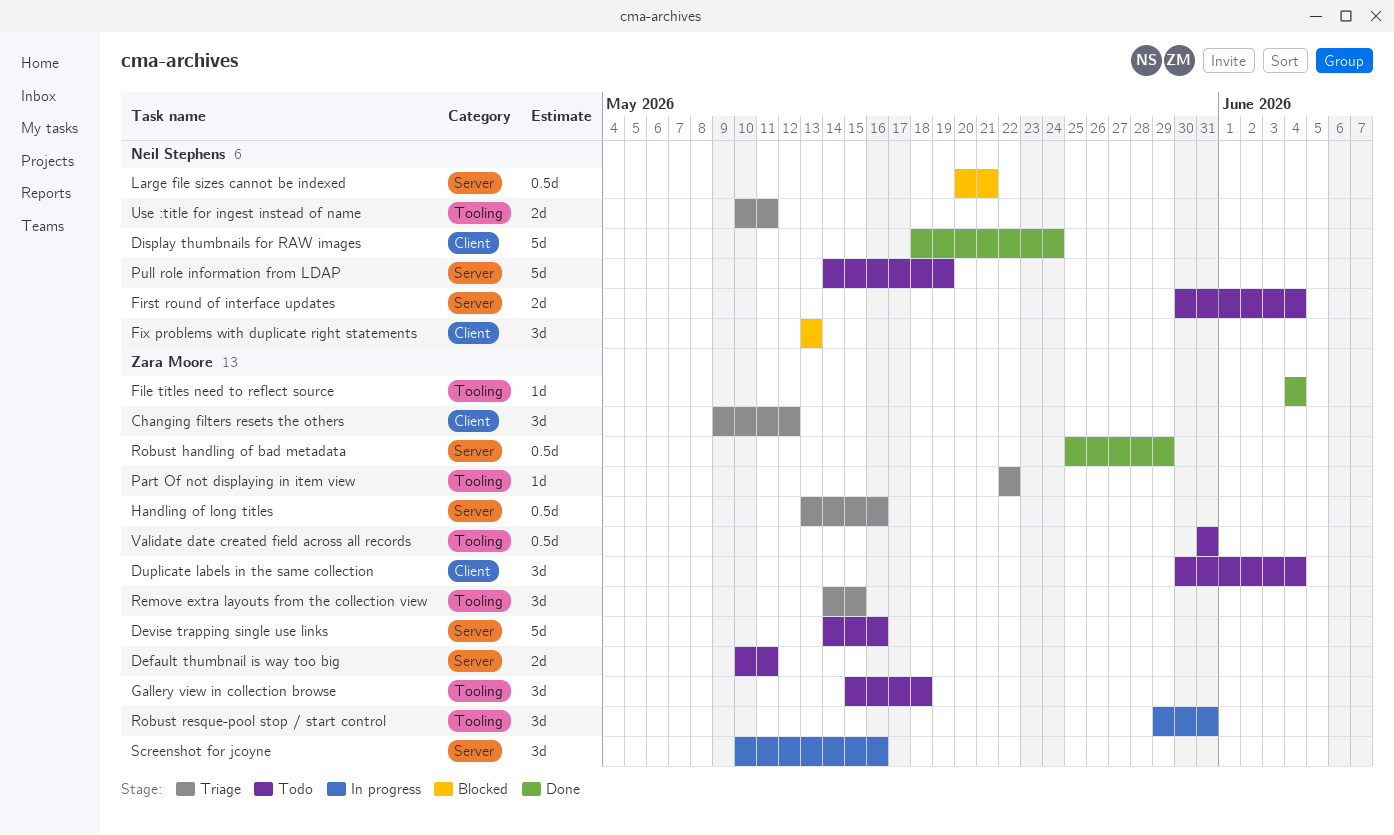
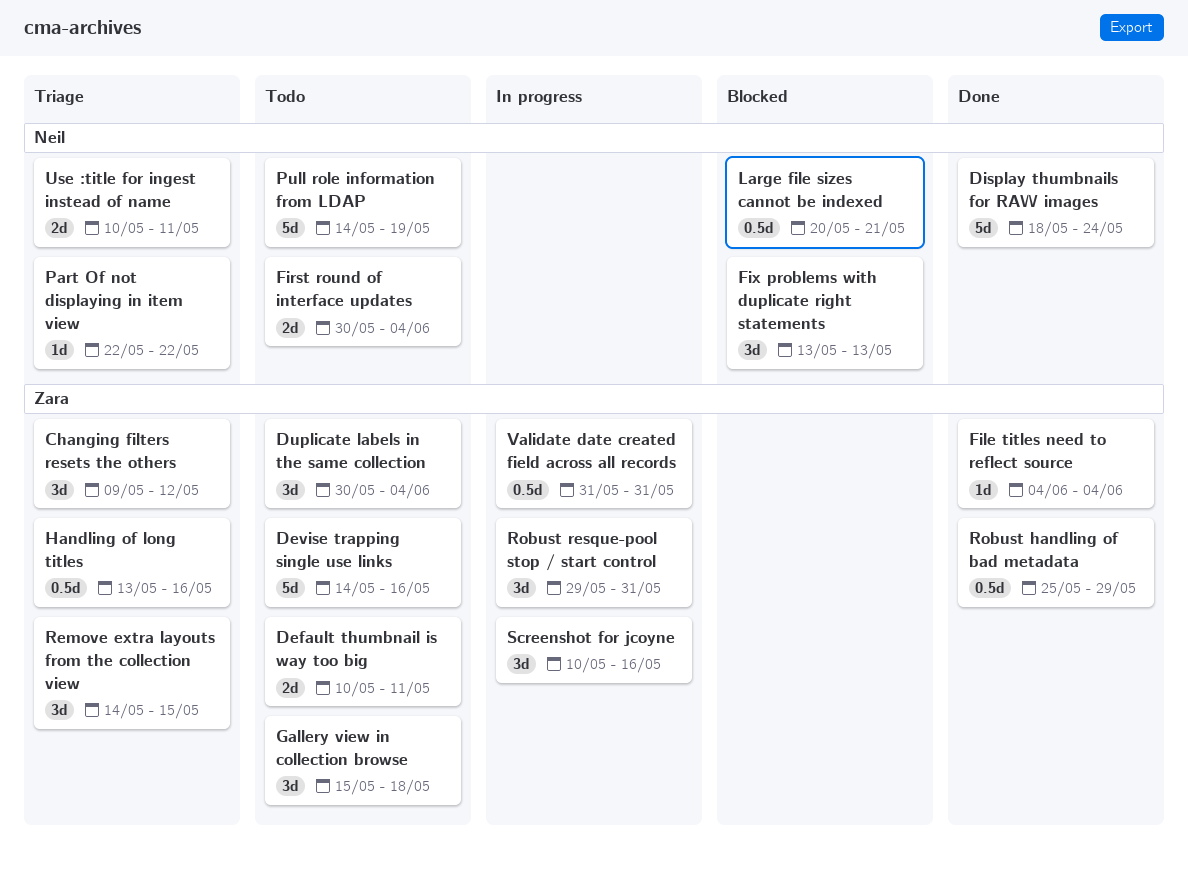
Part Of not displaying in item view, owner: Zara Moore -> Neil Stephens
Validate date created field across all records, status: Todo -> In progress

